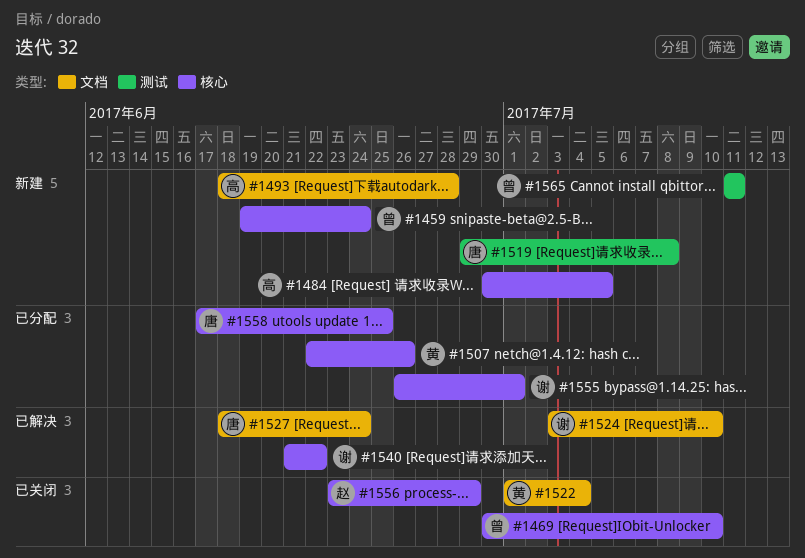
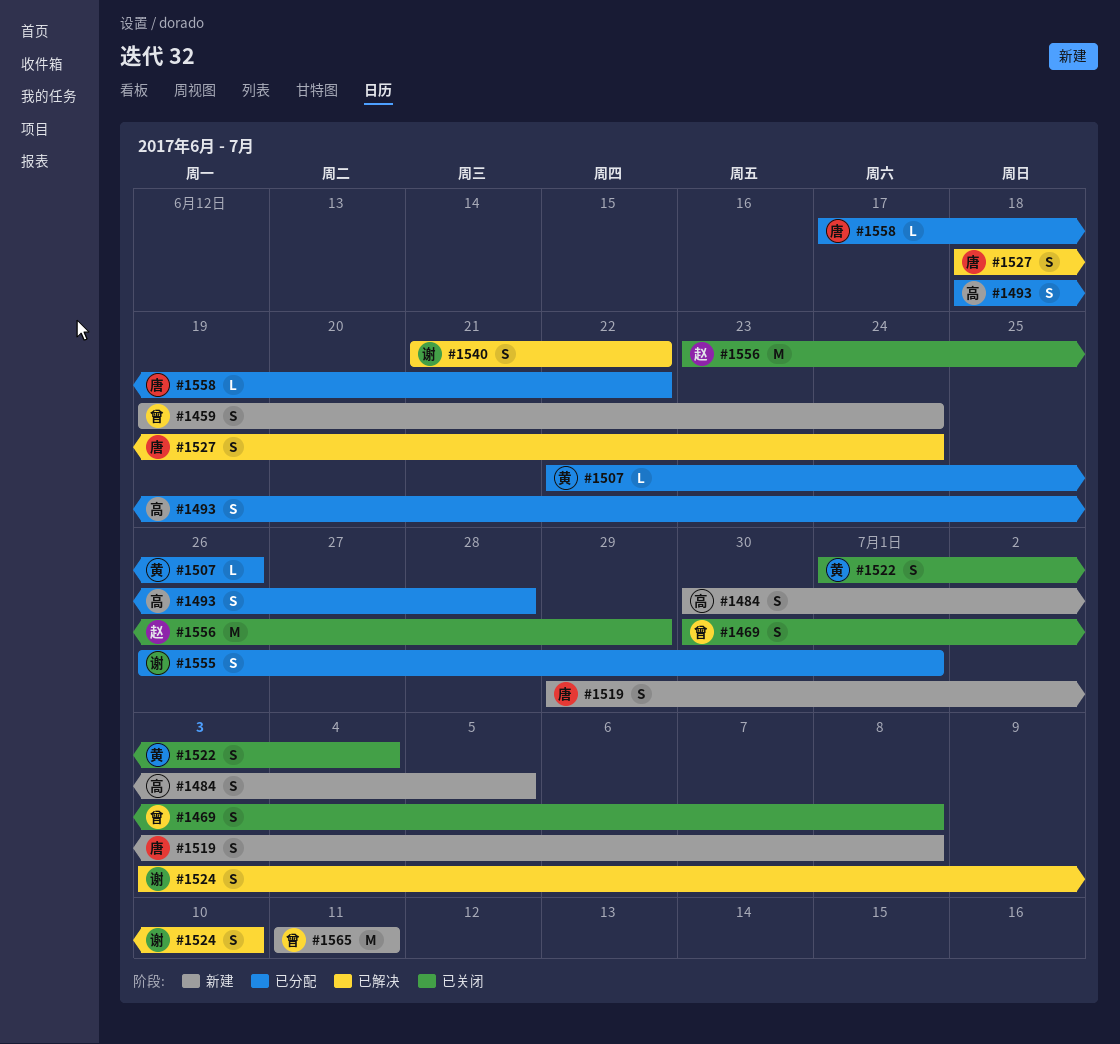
#1469, due: Jul 10 -> Jul 8
#1493, status: 新建 -> 已分配
#1558, due: Jun 25 -> Jun 22

